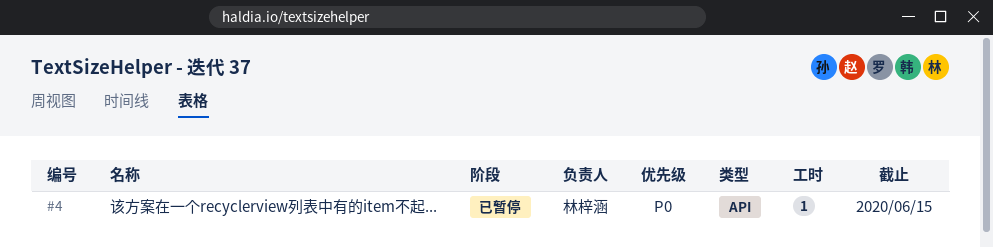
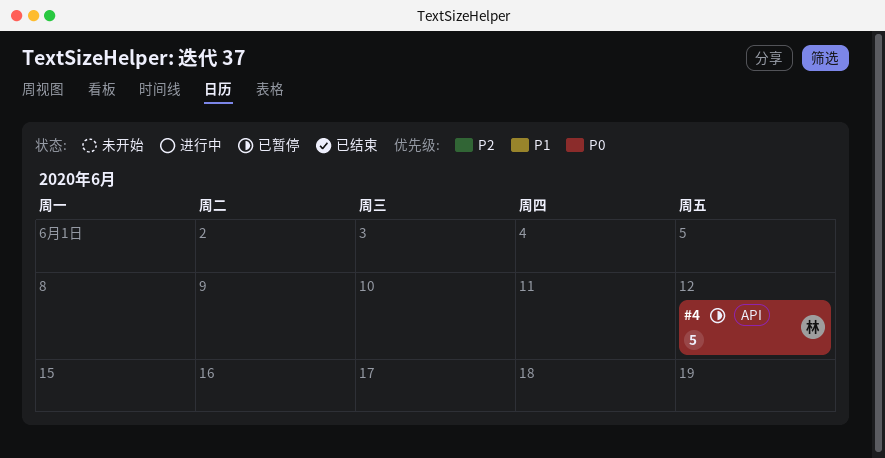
#4, estimate: 1 -> 5
#4, due: Jun 15 -> Jun 12

